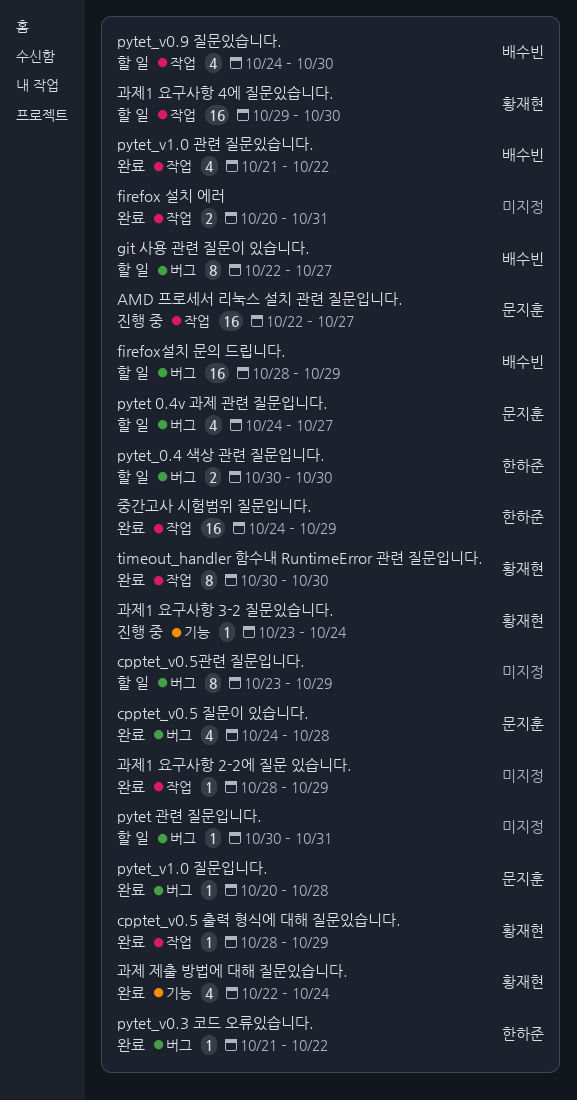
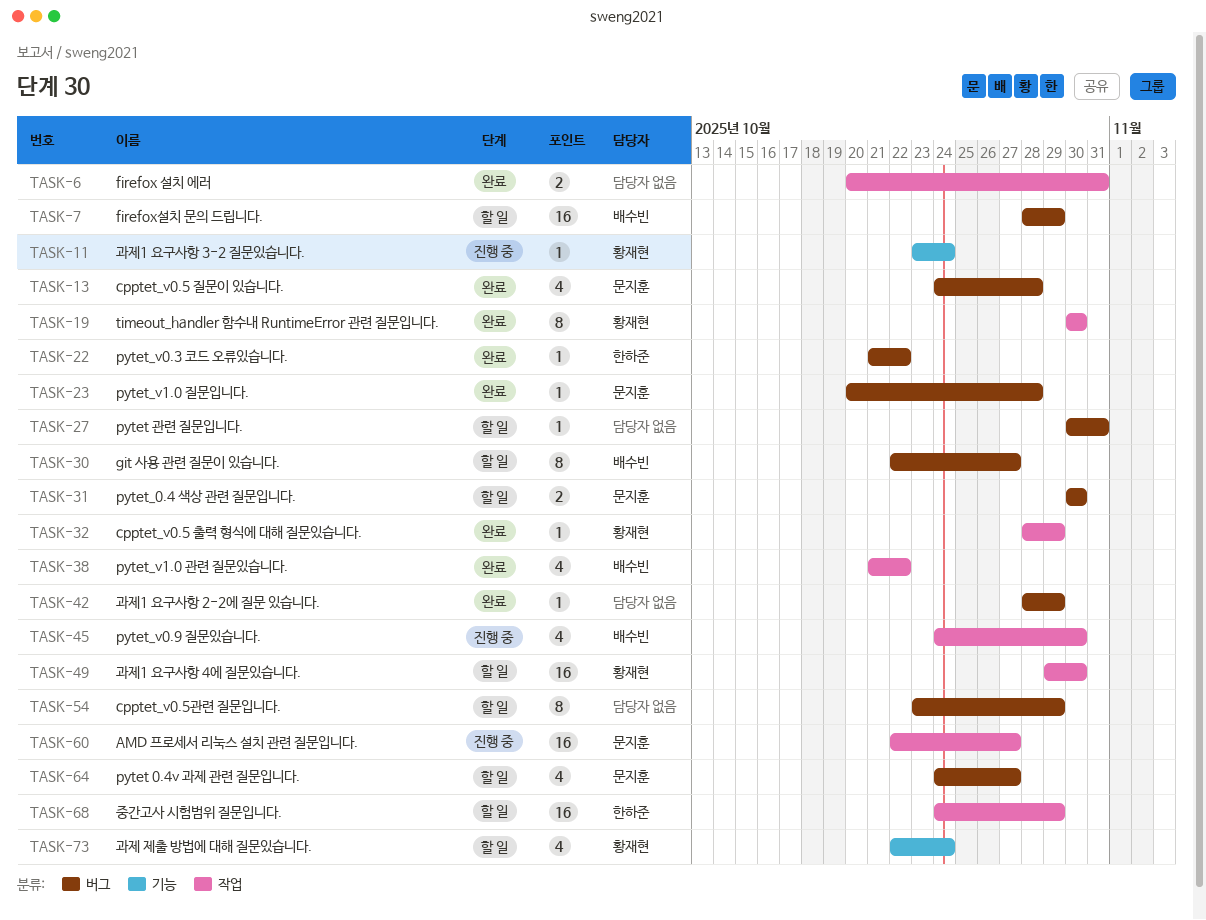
pytet_0.4 색상 관련 질문입니다., owner: 한하준 -> 문지훈
pytet_v0.9 질문있습니다., status: 할 일 -> 진행 중
과제 제출 방법에 대해 질문있습니다., status: 완료 -> 할 일
과제1 요구사항 2-2에 질문 있습니다., label: 작업 -> 버그
중간고사 시험범위 질문입니다., status: 완료 -> 할 일

